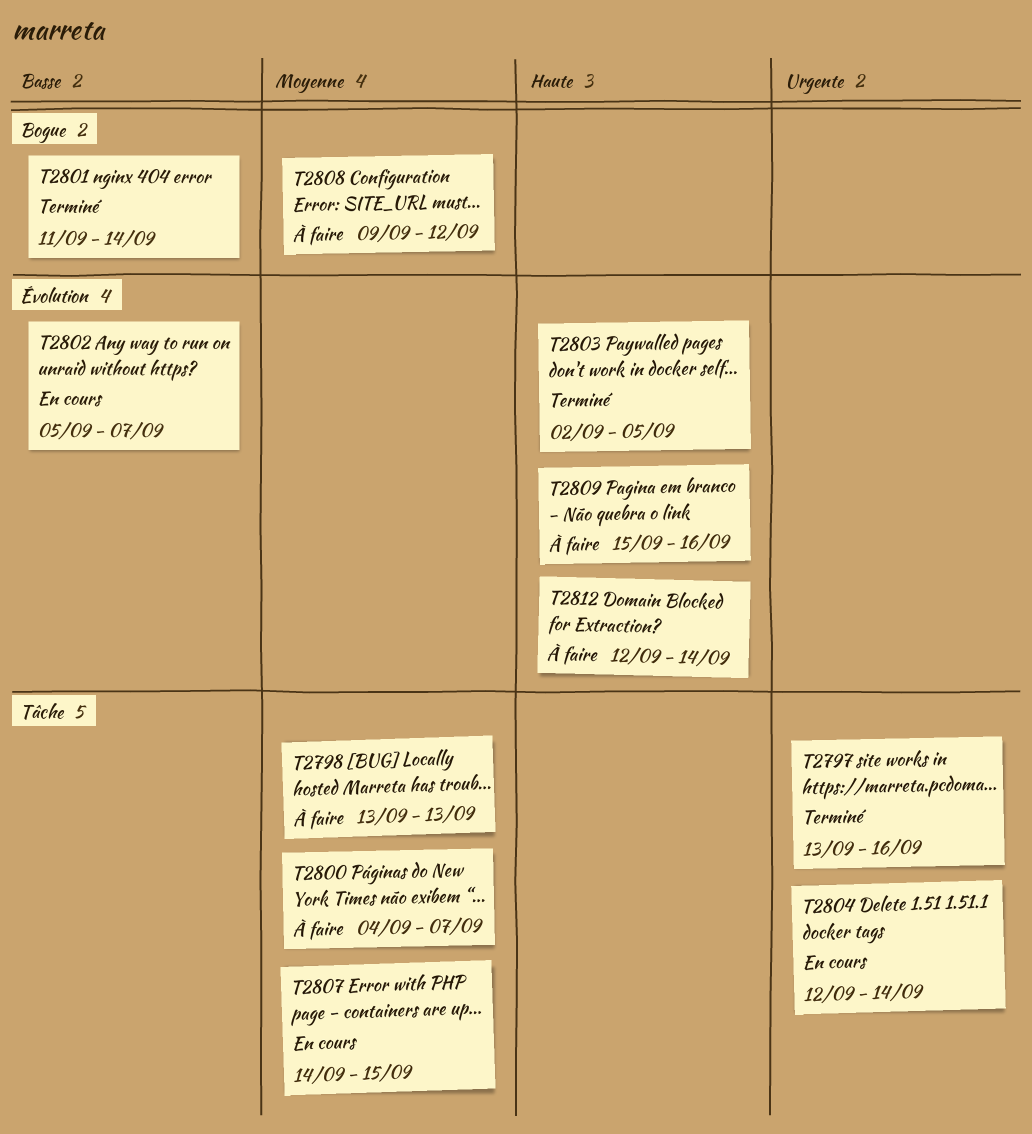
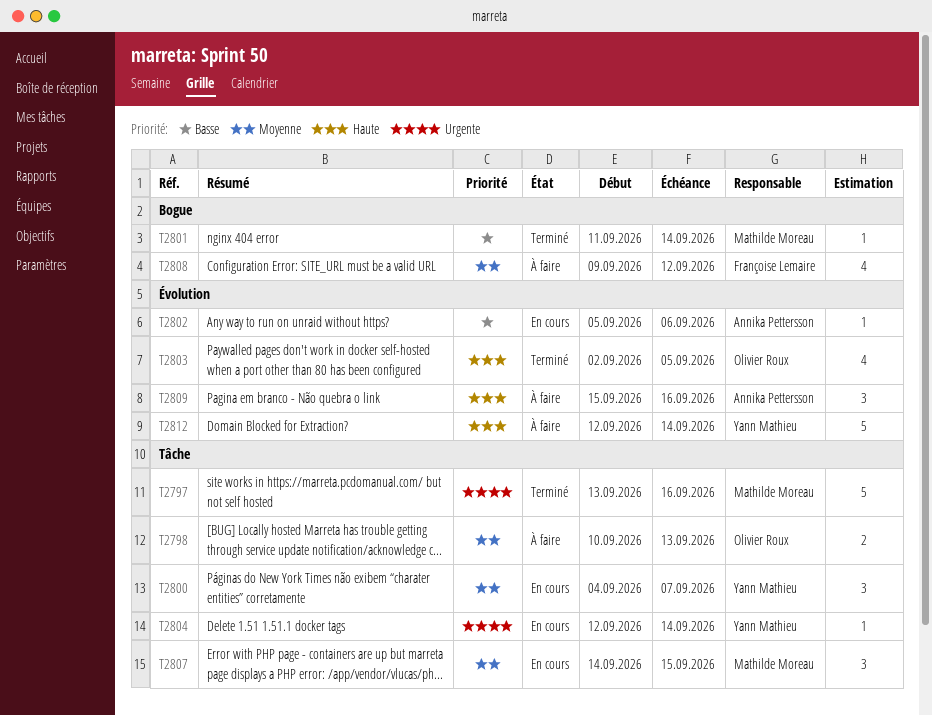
T2798, start: Sep 13 -> Sep 10
T2800, status: À faire -> En cours
T2802, due: Sep 7 -> Sep 6

